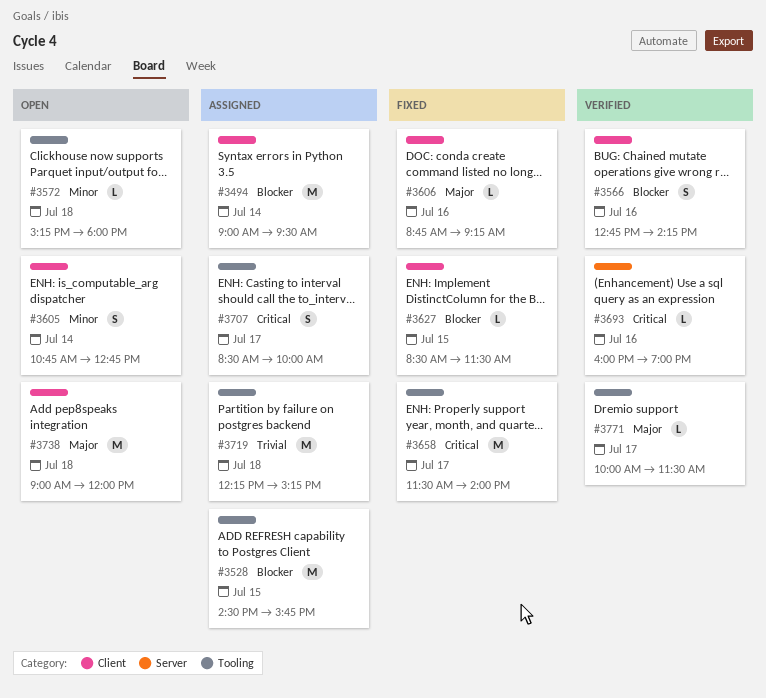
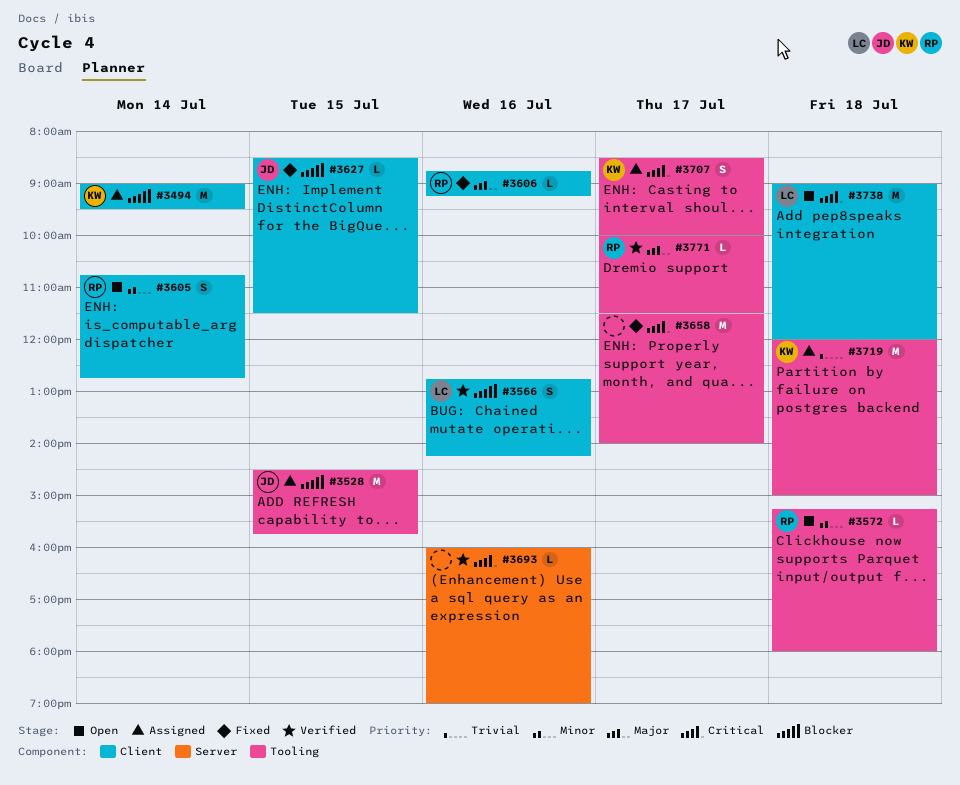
#3719, begins: 12:15 -> 12:00
#3719, ends: 15:15 -> 15:00
#3738, priority: Major -> Critical

